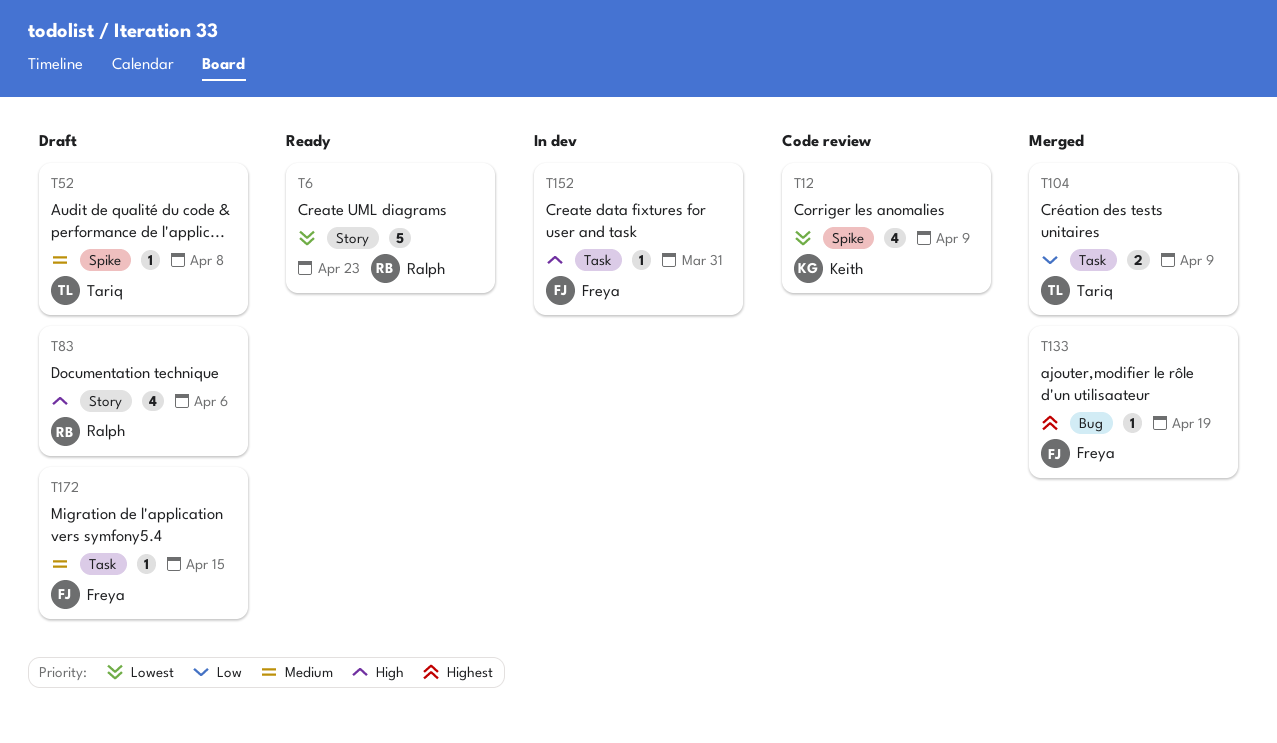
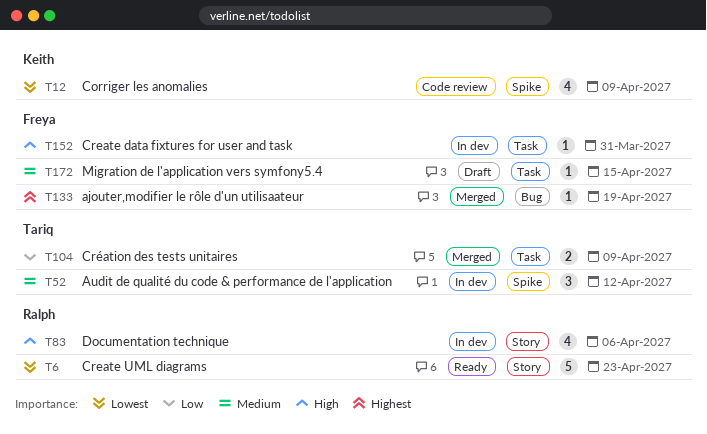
T52, status: Draft -> In dev
T52, estimate: 1 -> 3
T52, due: Apr 8 -> Apr 12
T83, status: Draft -> In dev

